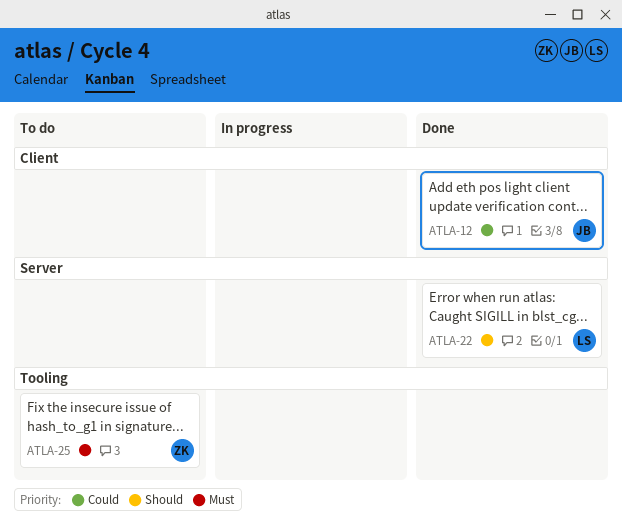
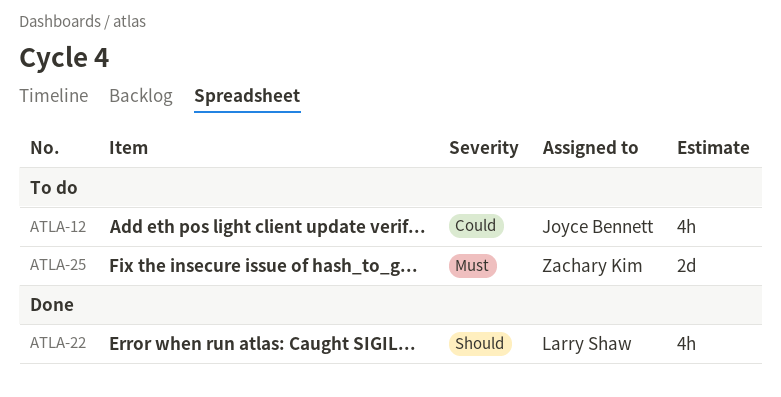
ATLA-12, status: Done -> To do

